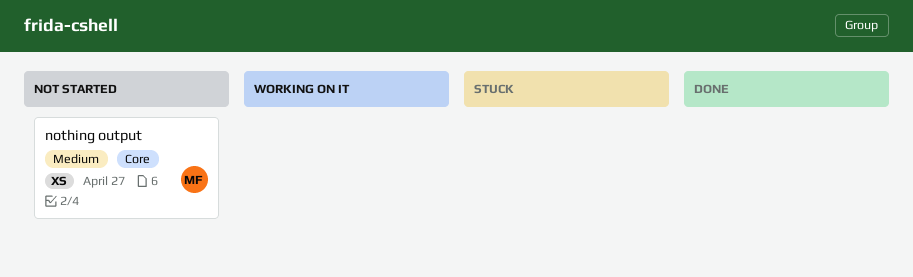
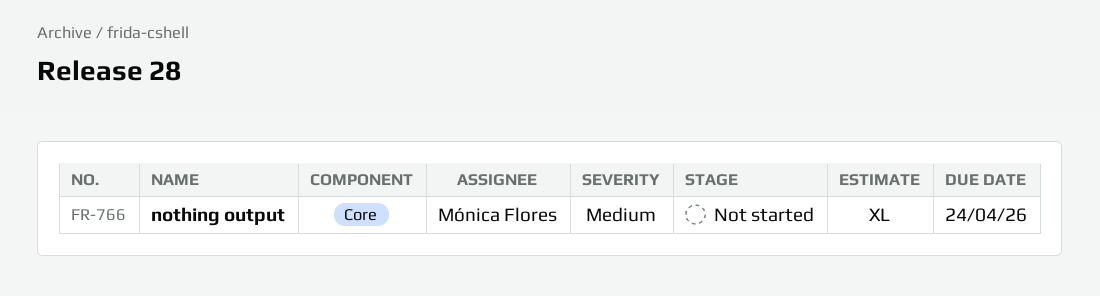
nothing output, estimate: XS -> XL
nothing output, due: Apr 27 -> Apr 24

